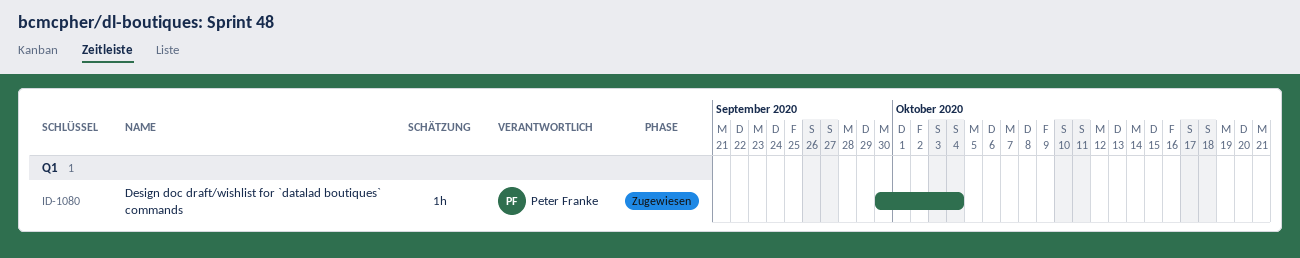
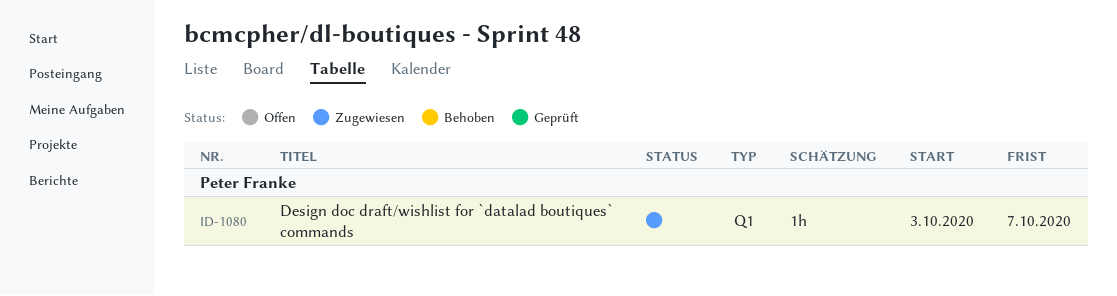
ID-1080, start: Sep 30 -> Oct 3
ID-1080, due: Oct 4 -> Oct 7

